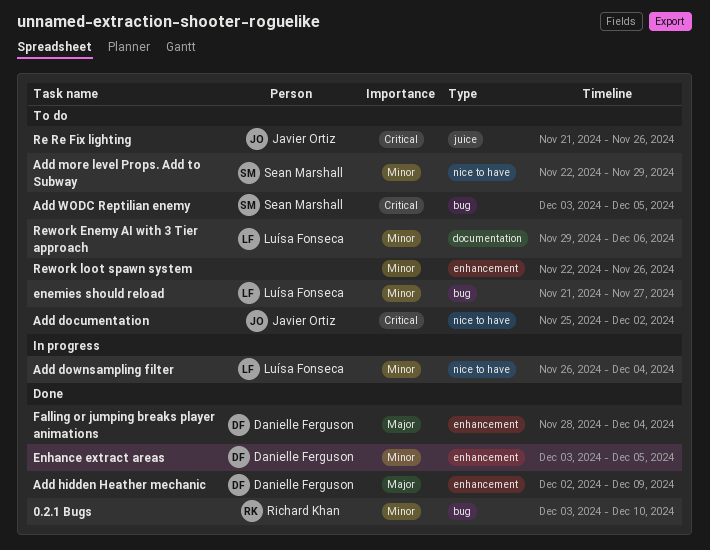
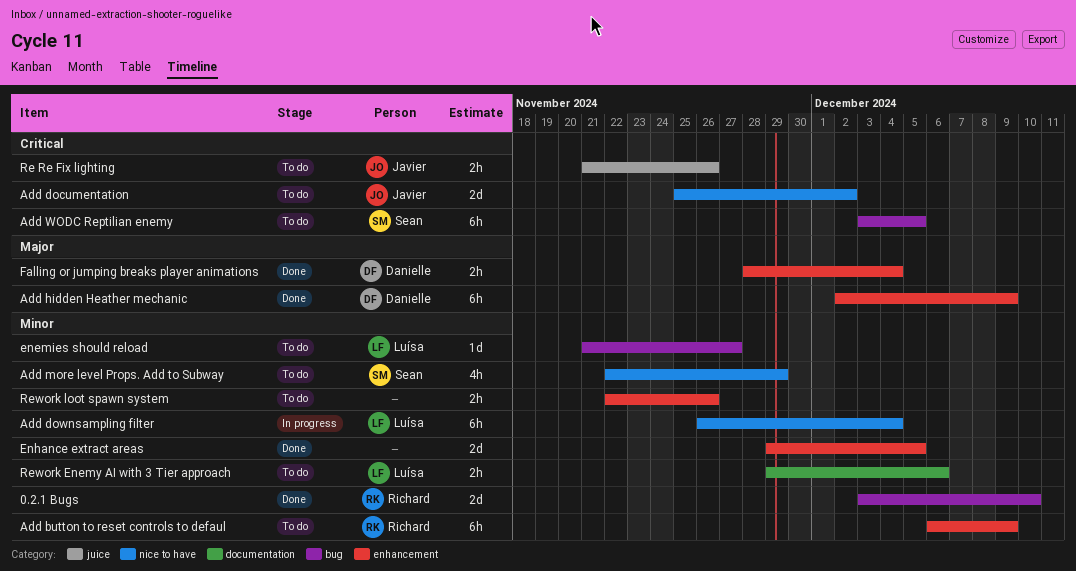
Add button to reset controls to defaul: none -> present
Enhance extract areas, owner: Danielle Ferguson -> none
Enhance extract areas, start: Dec 3 -> Nov 29

